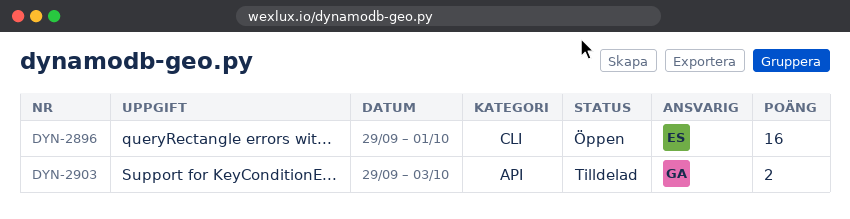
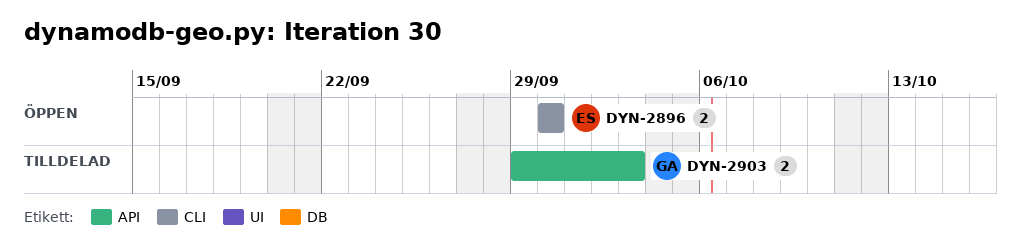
DYN-2896, estimate: 16 -> 2
DYN-2896, start: Sep 29 -> Sep 30
DYN-2896, due: Oct 1 -> Sep 30

